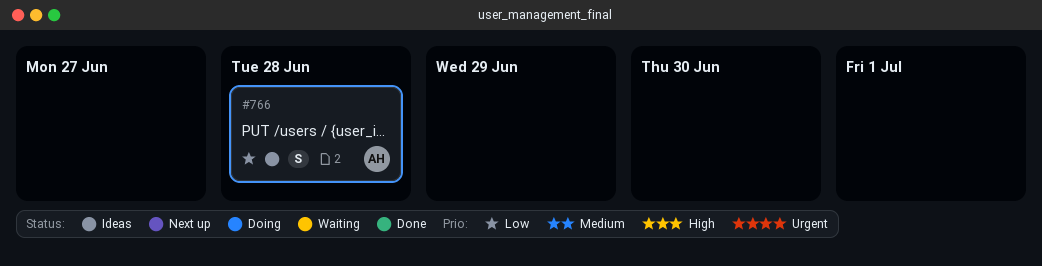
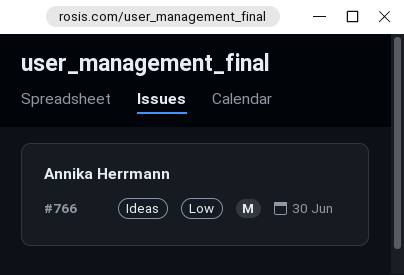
#766, estimate: S -> M
#766, due: Jun 28 -> Jun 30

